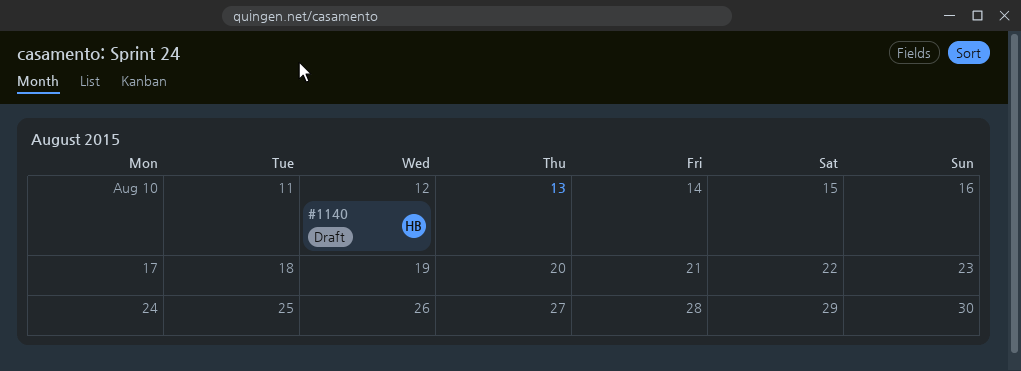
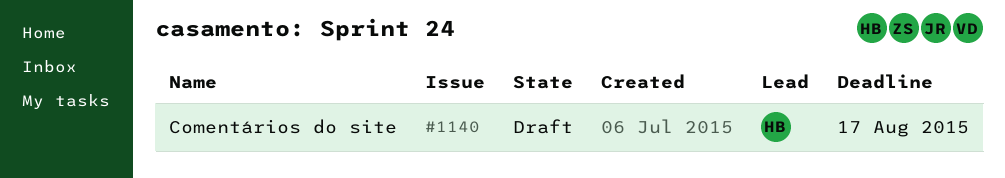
#1140, due: Aug 12 -> Aug 17

